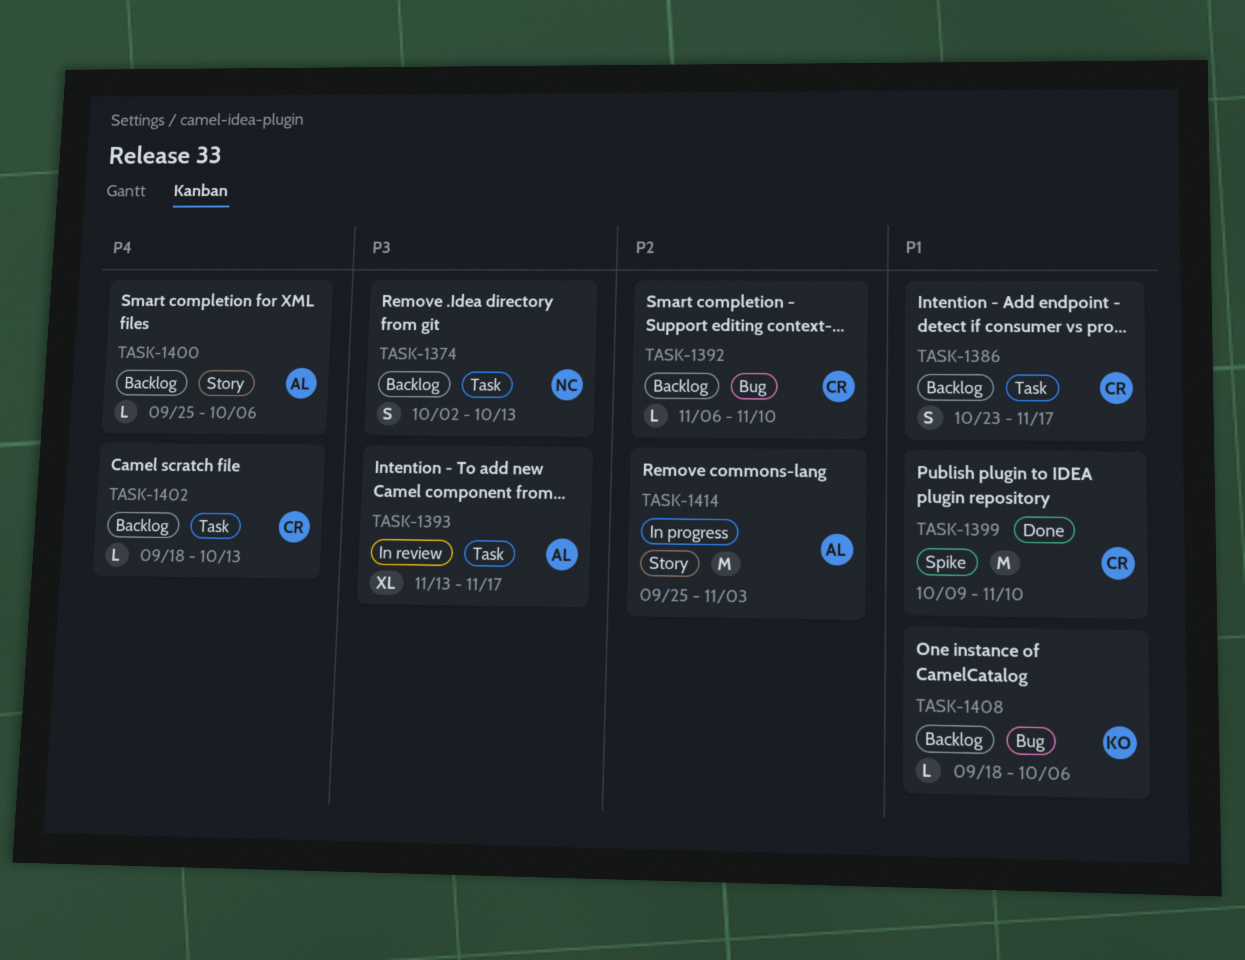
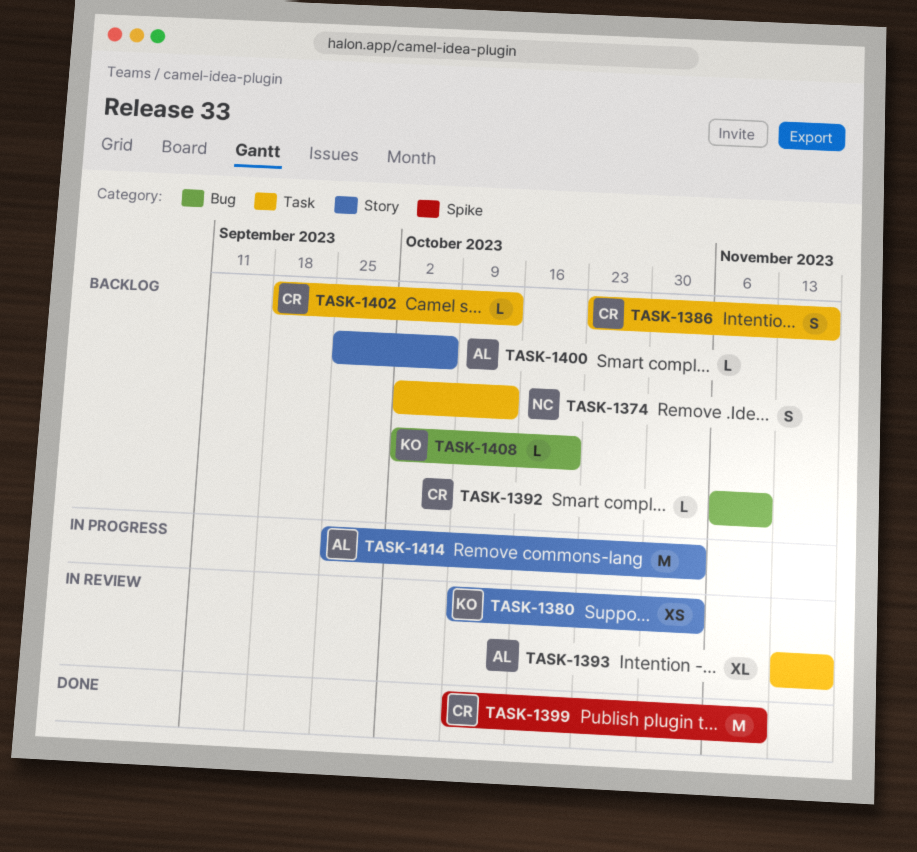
TASK-1380: none -> present
TASK-1408, start: Sep 18 -> Oct 2
TASK-1408, due: Oct 6 -> Oct 20

